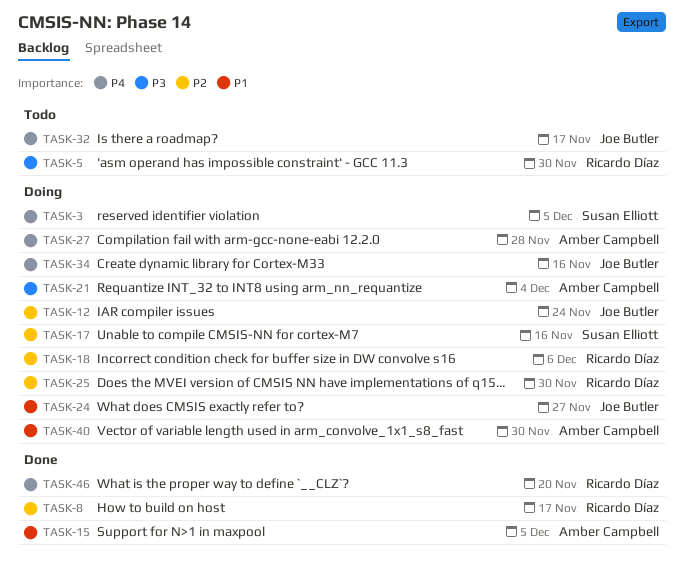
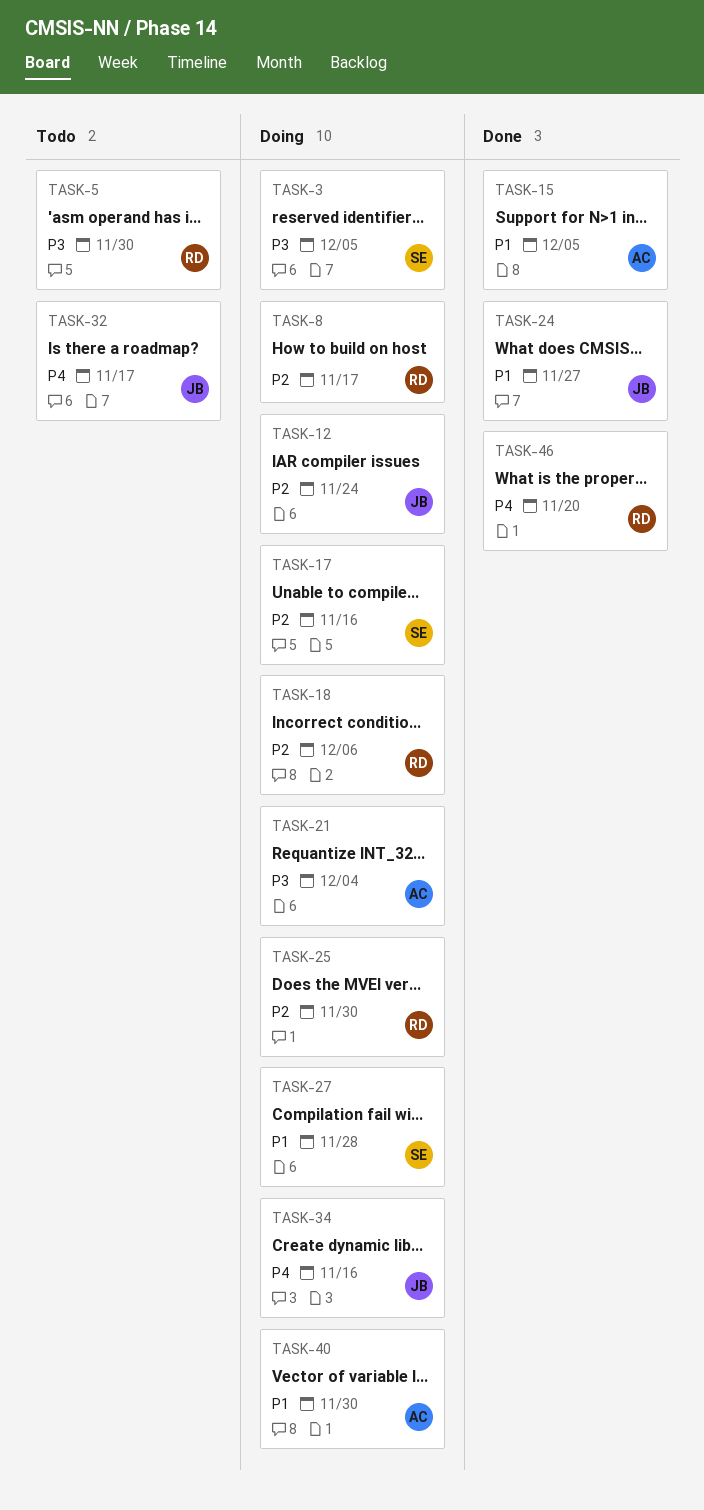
TASK-3, priority: P4 -> P3
TASK-8, status: Done -> Doing
TASK-24, status: Doing -> Done
TASK-27, owner: Amber Campbell -> Susan Elliott
TASK-27, priority: P4 -> P1

